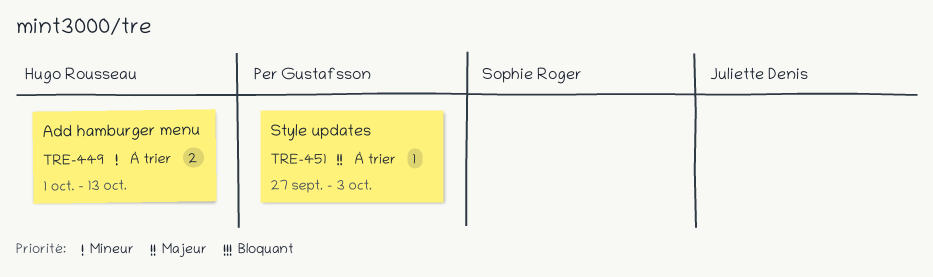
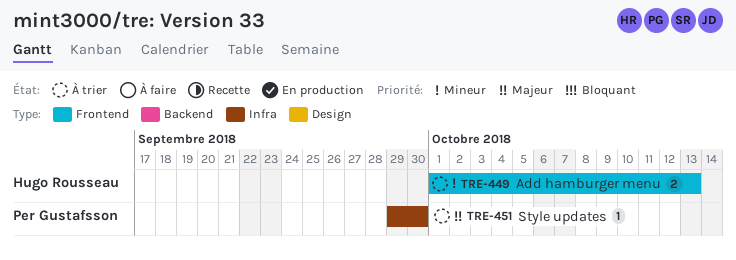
TRE-451, start: Sep 27 -> Sep 29
TRE-451, due: Oct 3 -> Sep 30

